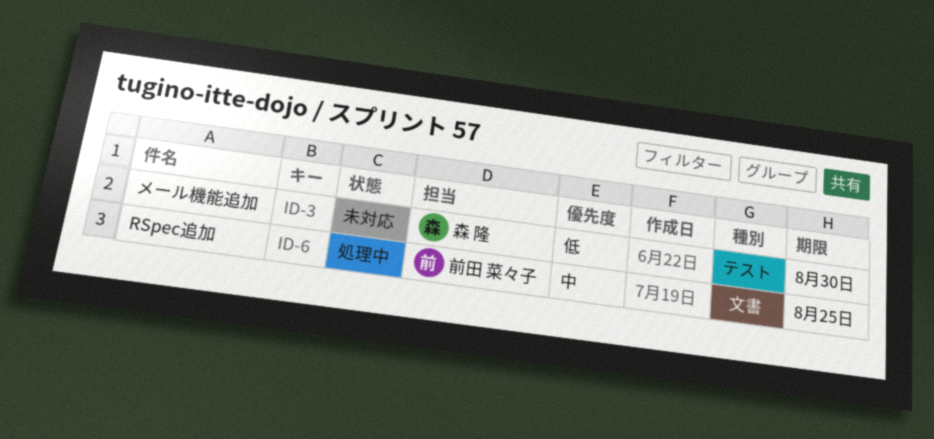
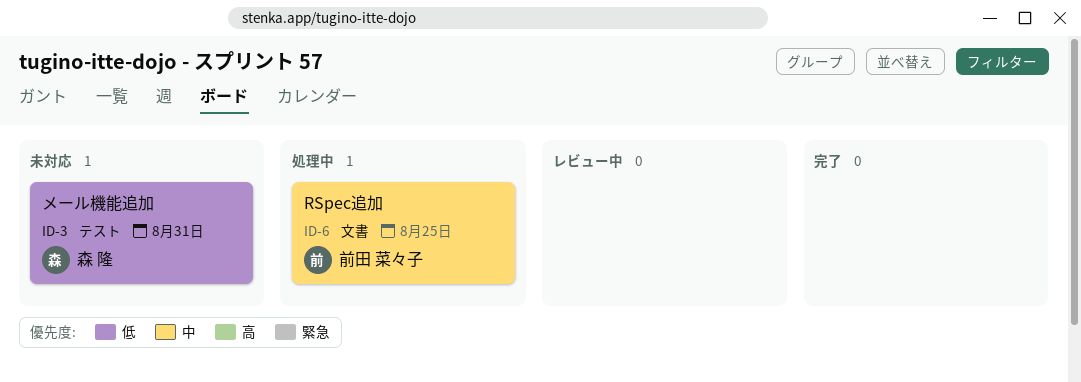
ID-3, due: Aug 30 -> Aug 31

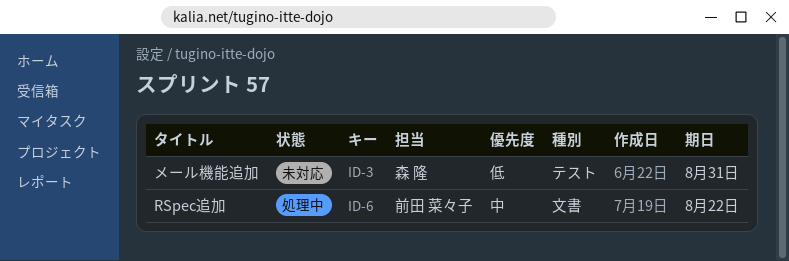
ID-6, due: Aug 25 -> Aug 22

